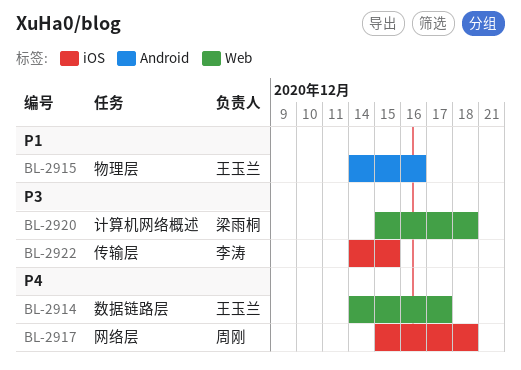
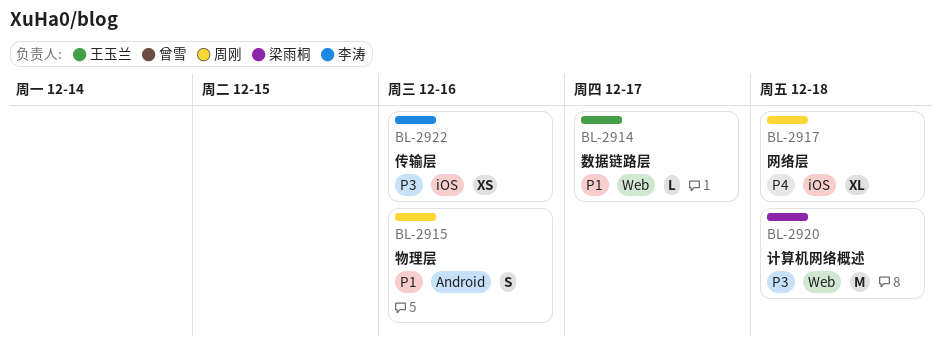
BL-2914, priority: P4 -> P1
BL-2915, owner: 王玉兰 -> 周刚
BL-2922, due: Dec 15 -> Dec 16

